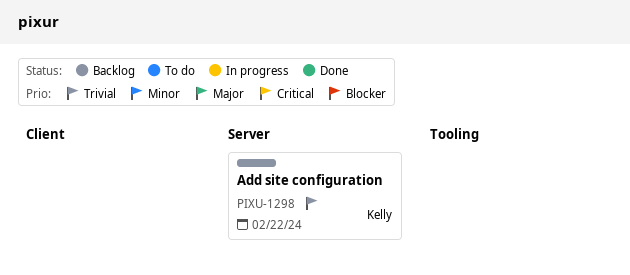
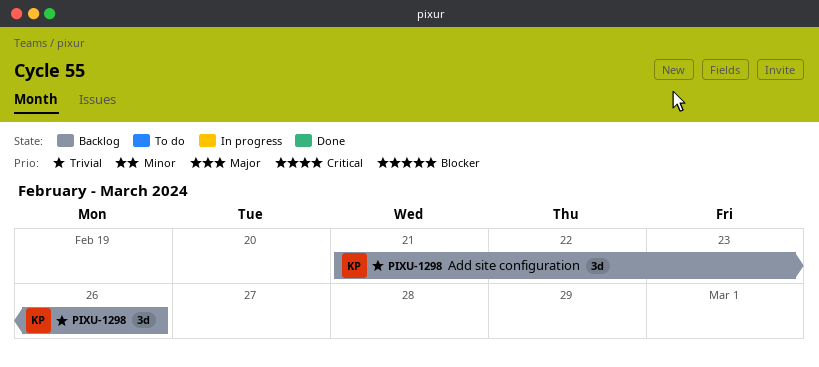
PIXU-1298, due: Feb 22 -> Feb 26

